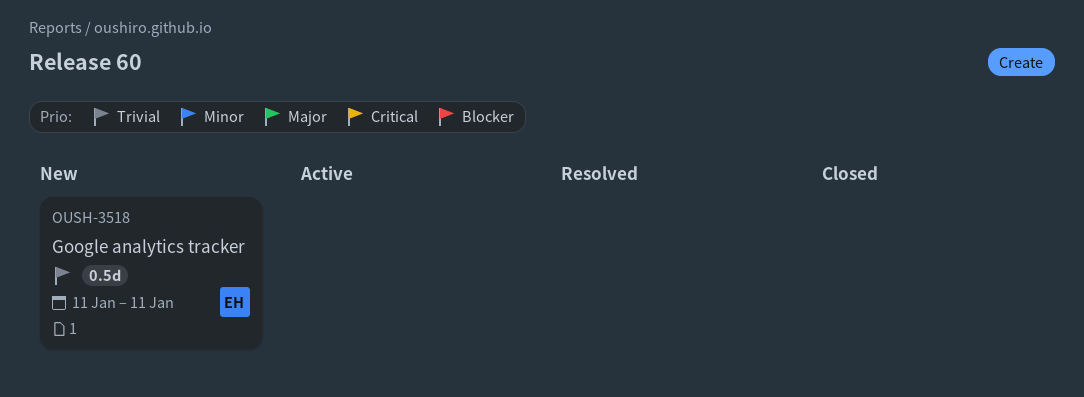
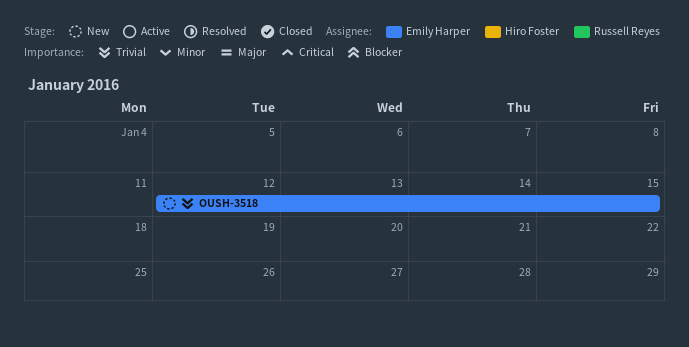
OUSH-3518, start: Jan 11 -> Jan 12
OUSH-3518, due: Jan 11 -> Jan 15

